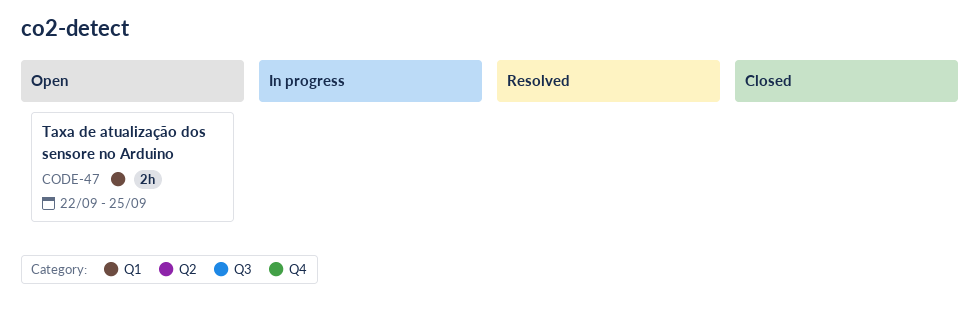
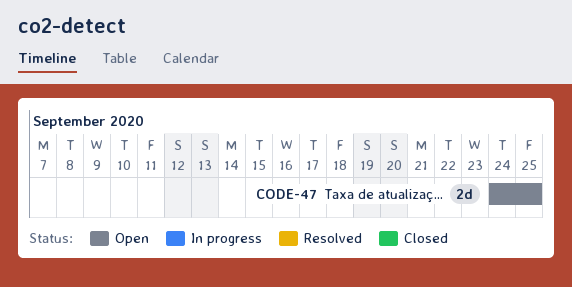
CODE-47, estimate: 2h -> 2d
CODE-47, start: Sep 22 -> Sep 24

